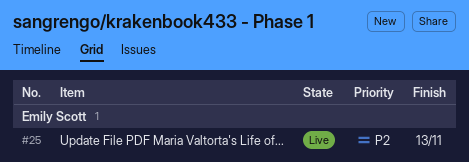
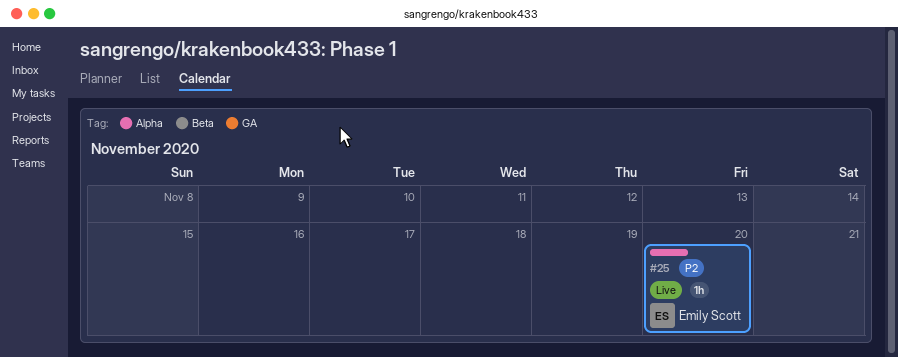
#25, due: Nov 13 -> Nov 20

